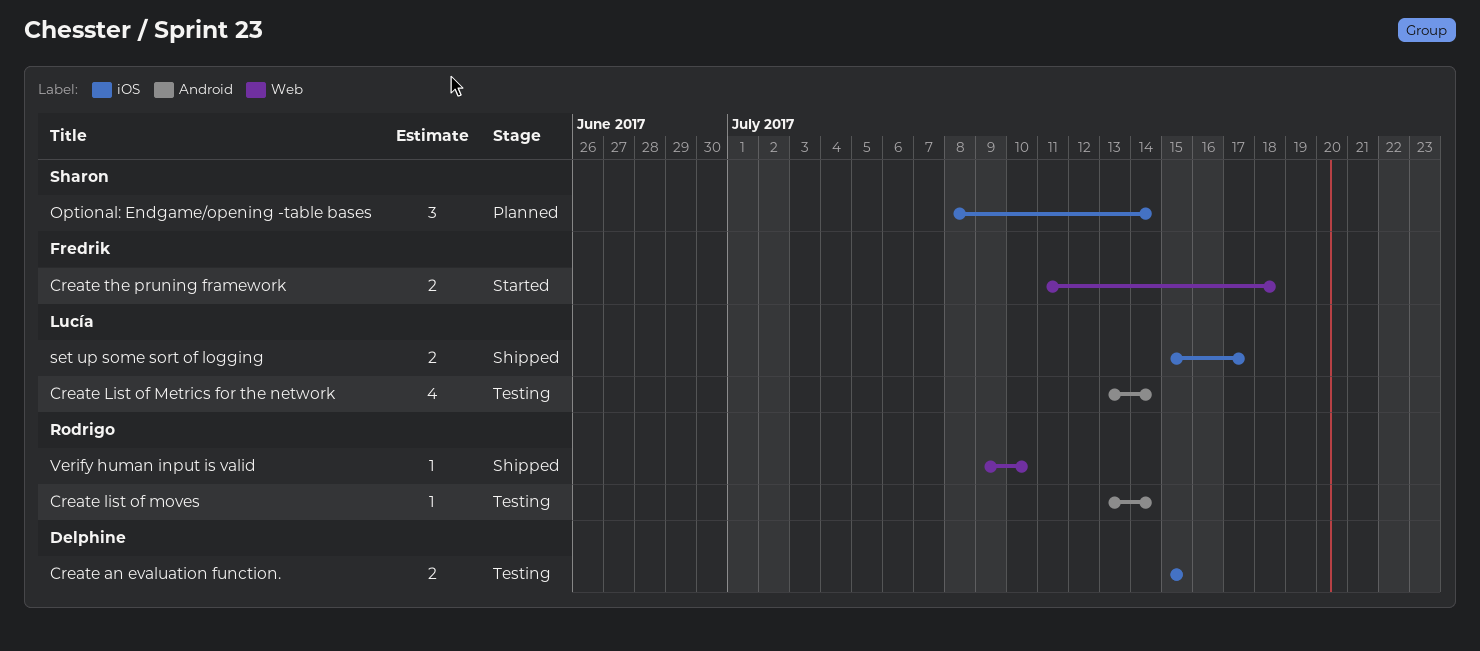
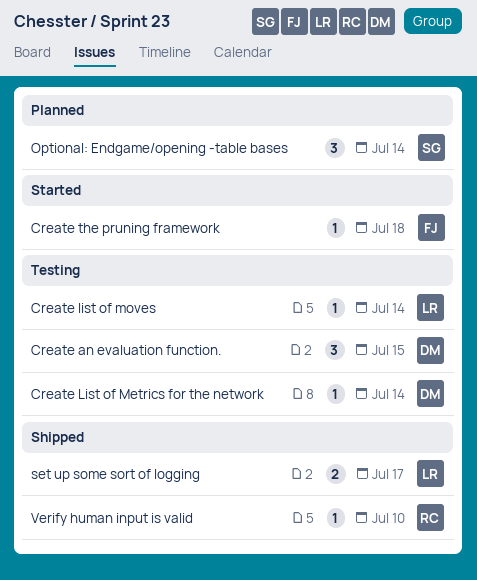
Create an evaluation function., estimate: 2 -> 3
Create List of Metrics for the network, owner: Lucía -> Delphine
Create List of Metrics for the network, estimate: 4 -> 1
Create list of moves, owner: Rodrigo -> Lucía
Create the pruning framework, estimate: 2 -> 1

